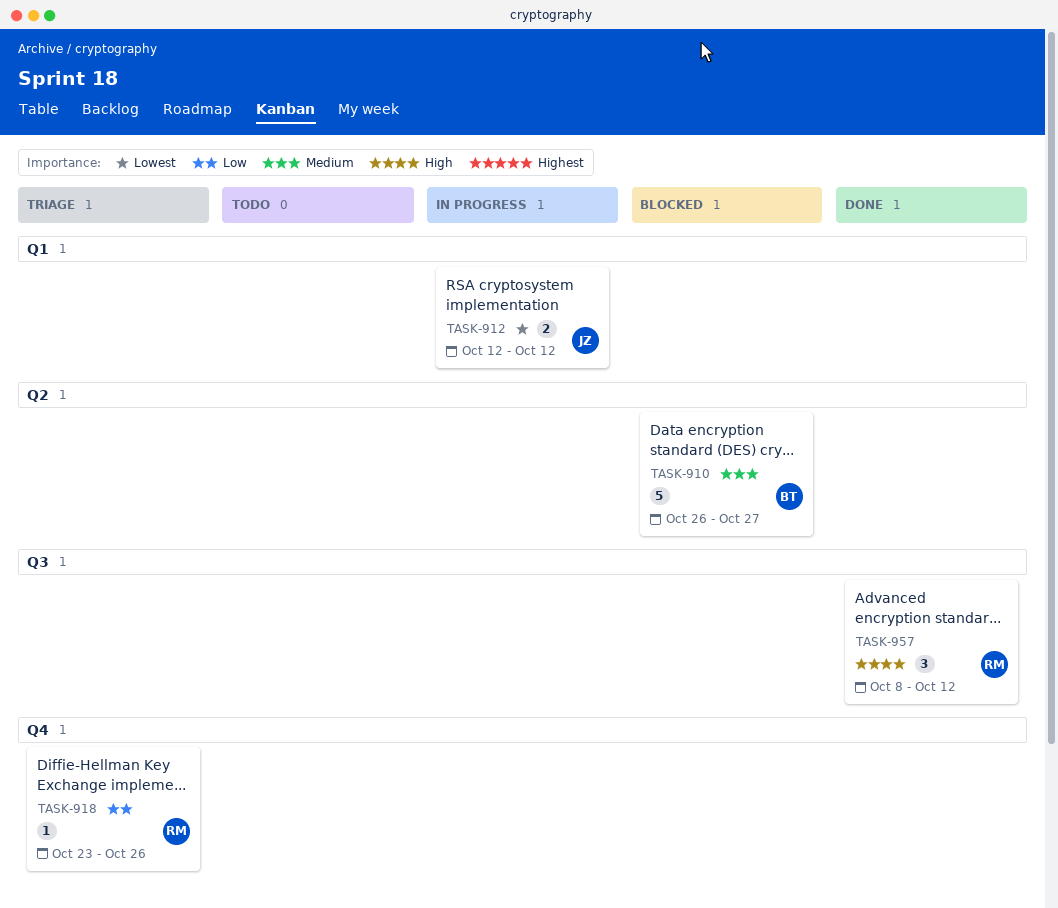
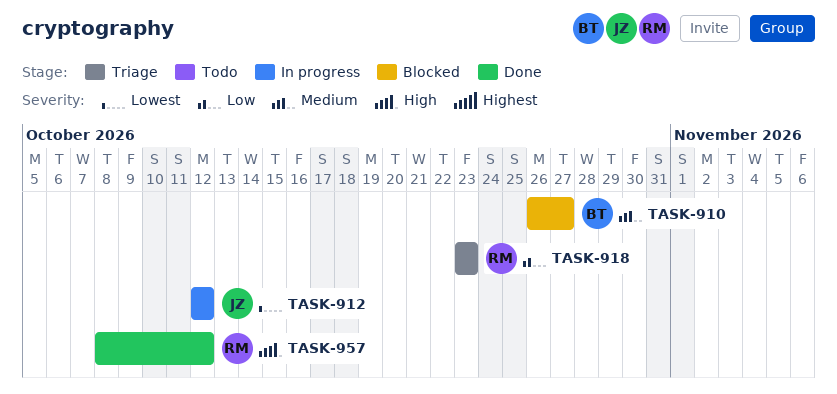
TASK-918, due: Oct 26 -> Oct 23

